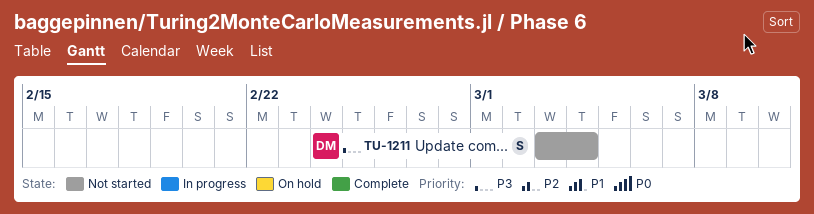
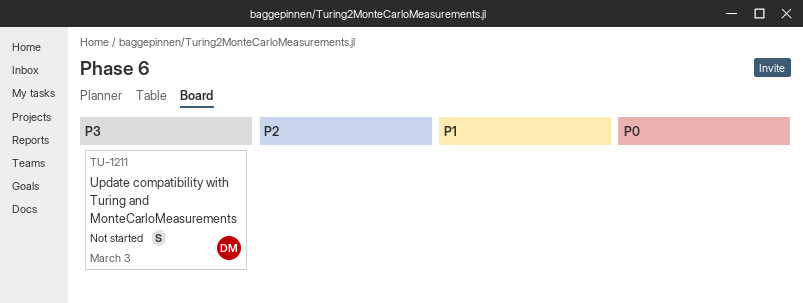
TU-1211, due: Mar 4 -> Mar 3

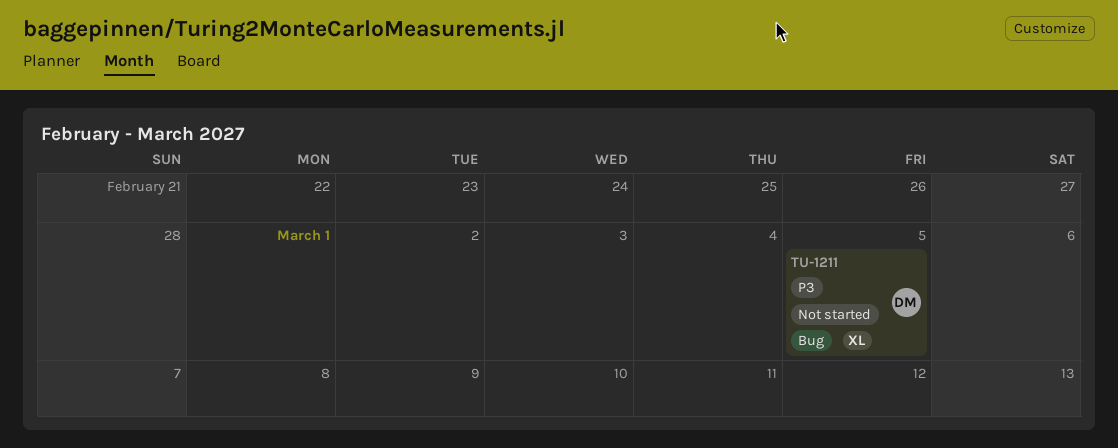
TU-1211, estimate: S -> XL
TU-1211, due: Mar 3 -> Mar 5

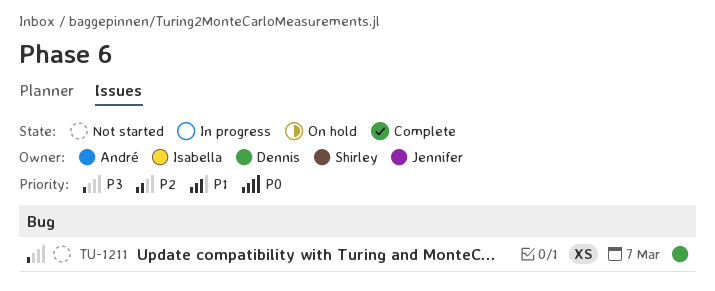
TU-1211, estimate: XL -> XS
TU-1211, due: Mar 5 -> Mar 7

